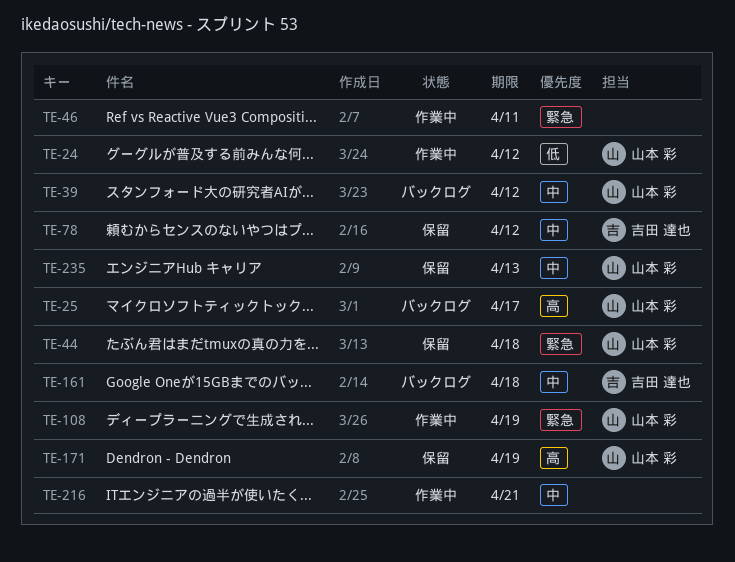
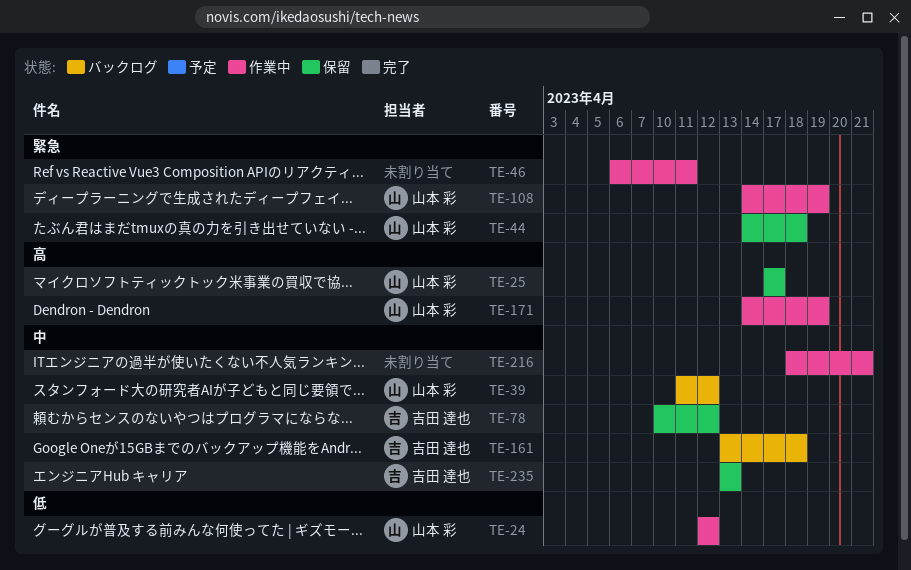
TE-25, status: バックログ -> 保留
TE-171, status: 保留 -> 作業中
TE-235, owner: 山本 彩 -> 吉田 達也

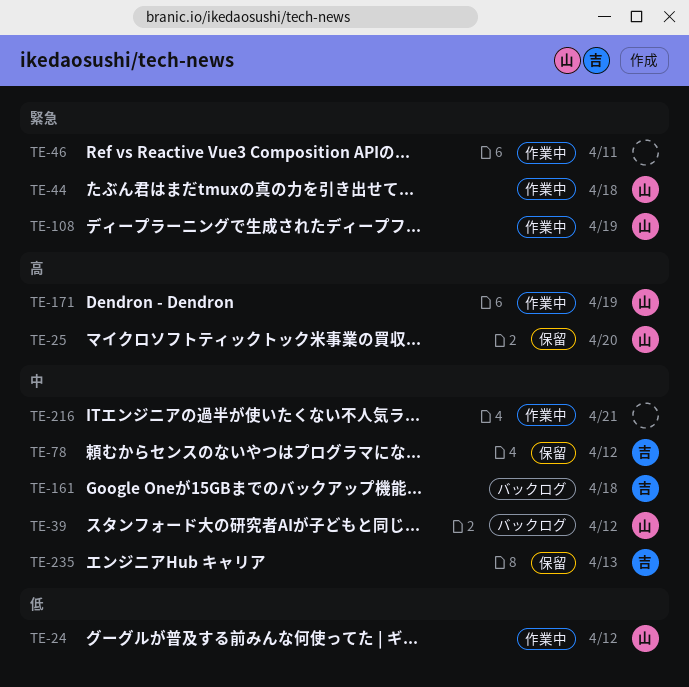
TE-25, due: Apr 17 -> Apr 20
TE-44, status: 保留 -> 作業中

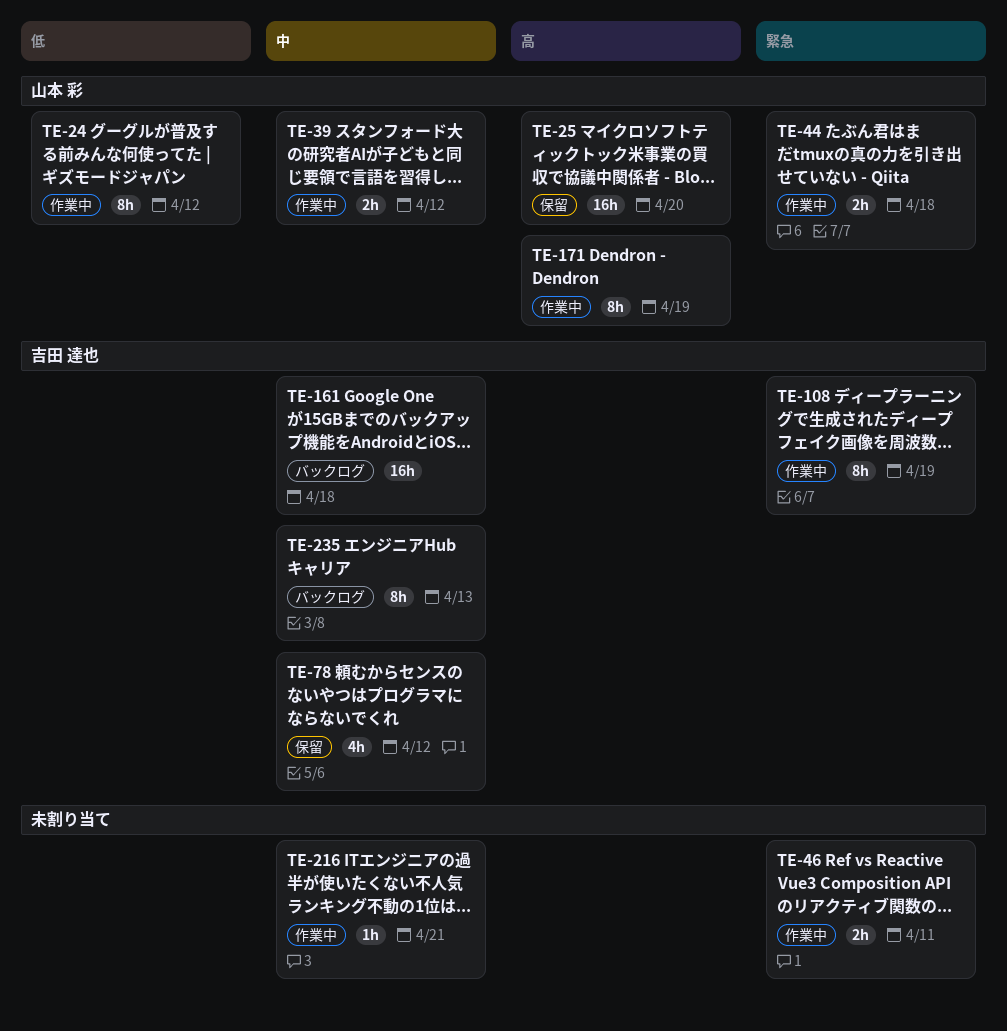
TE-39, status: バックログ -> 作業中
TE-108, owner: 山本 彩 -> 吉田 達也
TE-235, status: 保留 -> バックログ

